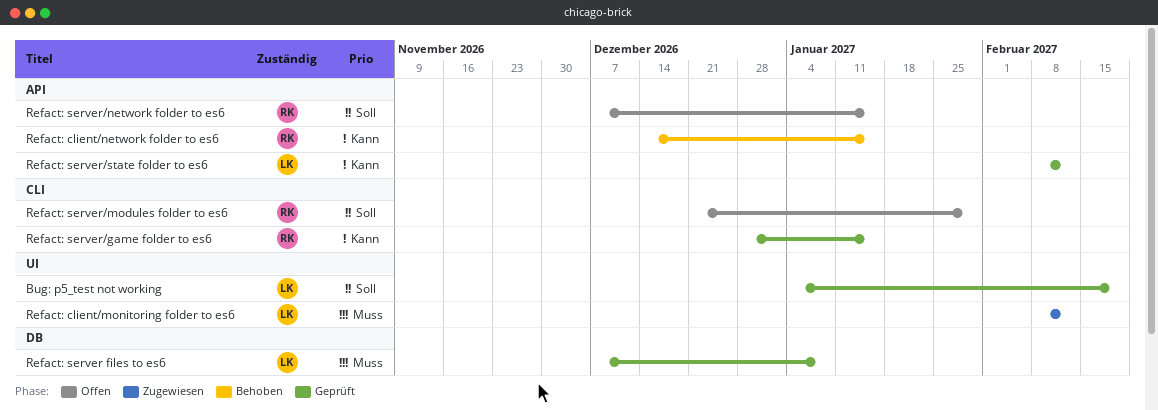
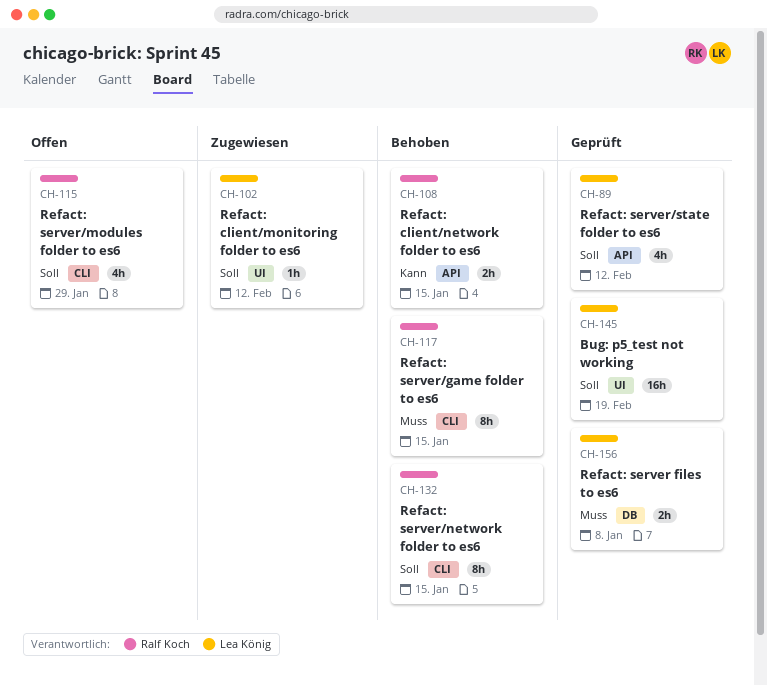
Refact: client/monitoring folder to es6, priority: Muss -> Soll
Refact: server/game folder to es6, status: Geprüft -> Behoben
Refact: server/game folder to es6, priority: Kann -> Muss
Refact: server/network folder to es6, status: Offen -> Behoben
Refact: server/network folder to es6, label: API -> CLI
Refact: server/state folder to es6, priority: Kann -> Soll

